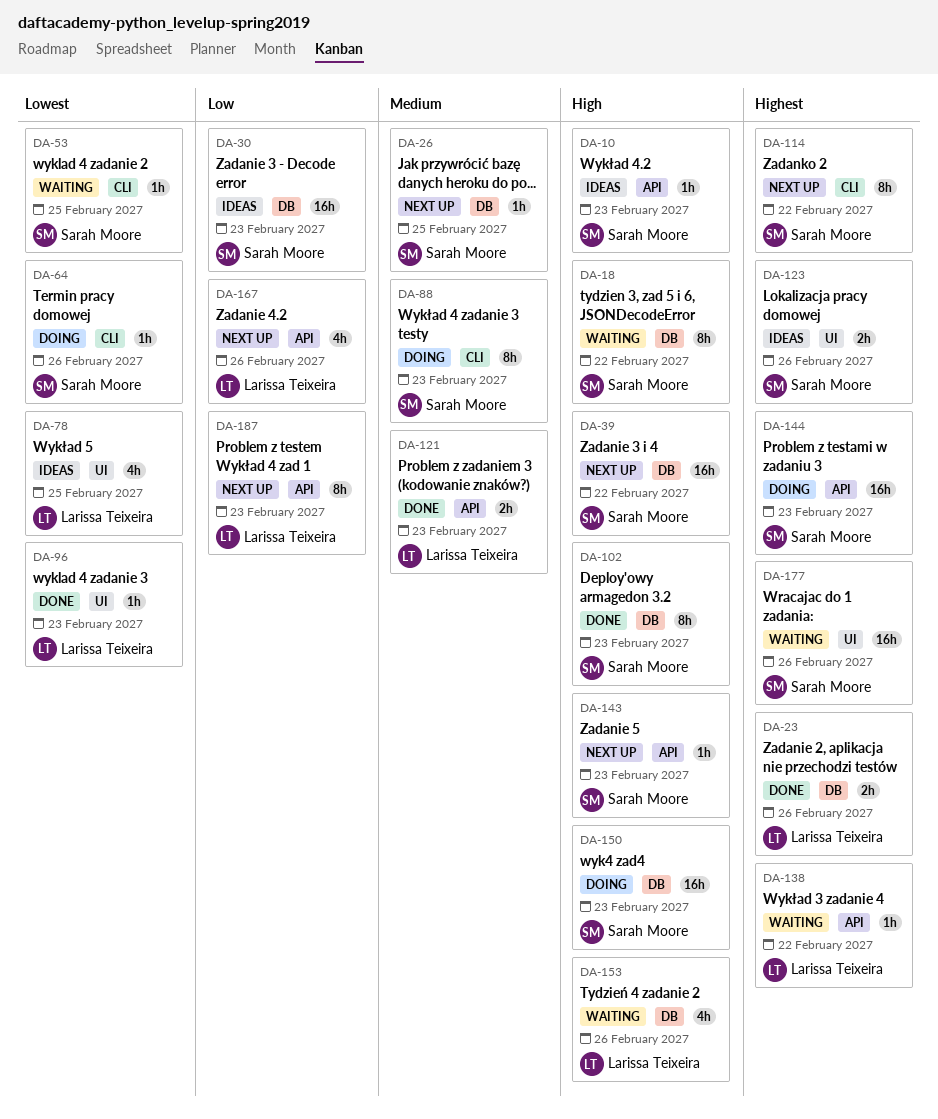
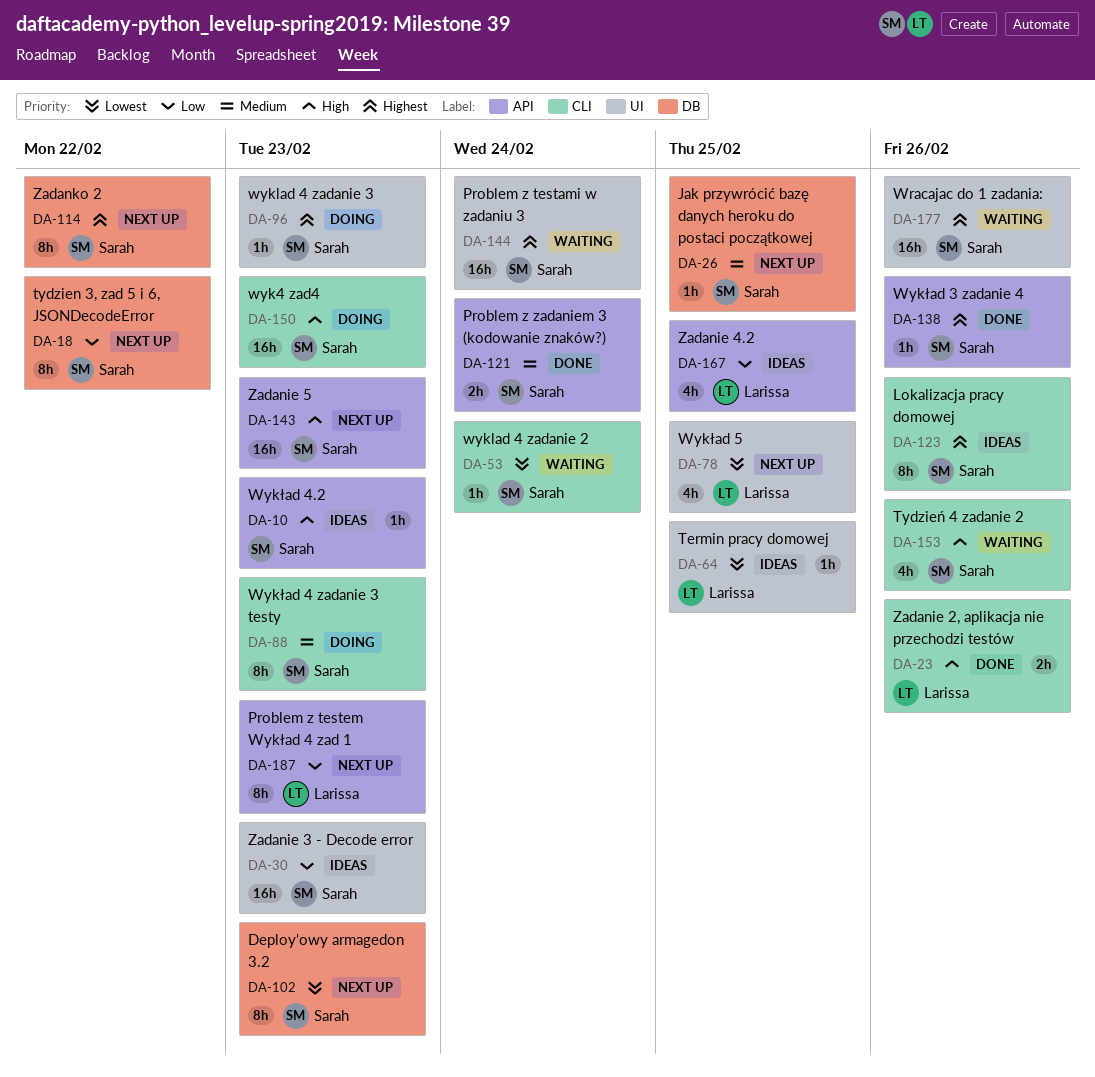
DA-18, status: Waiting -> Next up
DA-18, priority: High -> Low
DA-23, priority: Highest -> High
DA-23, label: DB -> CLI
DA-30, label: DB -> UI
DA-39: present -> none
DA-53, due: Feb 25 -> Feb 24
DA-64, status: Doing -> Ideas
DA-64, owner: Sarah Moore -> Larissa Teixeira
DA-64, label: CLI -> UI
DA-64, due: Feb 26 -> Feb 25
DA-78, status: Ideas -> Next up
DA-96, status: Done -> Doing
DA-96, owner: Larissa Teixeira -> Sarah Moore
DA-96, priority: Lowest -> Highest
DA-102, status: Done -> Next up
DA-102, priority: High -> Lowest
DA-114, label: CLI -> DB
DA-121, owner: Larissa Teixeira -> Sarah Moore
DA-121, due: Feb 23 -> Feb 24
DA-123, label: UI -> CLI
DA-123, estimate: 2h -> 8h
DA-138, status: Waiting -> Done
DA-138, owner: Larissa Teixeira -> Sarah Moore
DA-138, due: Feb 22 -> Feb 26
DA-143, estimate: 1h -> 16h
DA-144, status: Doing -> Waiting
DA-144, label: API -> UI
DA-144, due: Feb 23 -> Feb 24
DA-150, label: DB -> CLI
DA-153, owner: Larissa Teixeira -> Sarah Moore
DA-153, label: DB -> CLI
DA-167, status: Next up -> Ideas
DA-167, due: Feb 26 -> Feb 25

